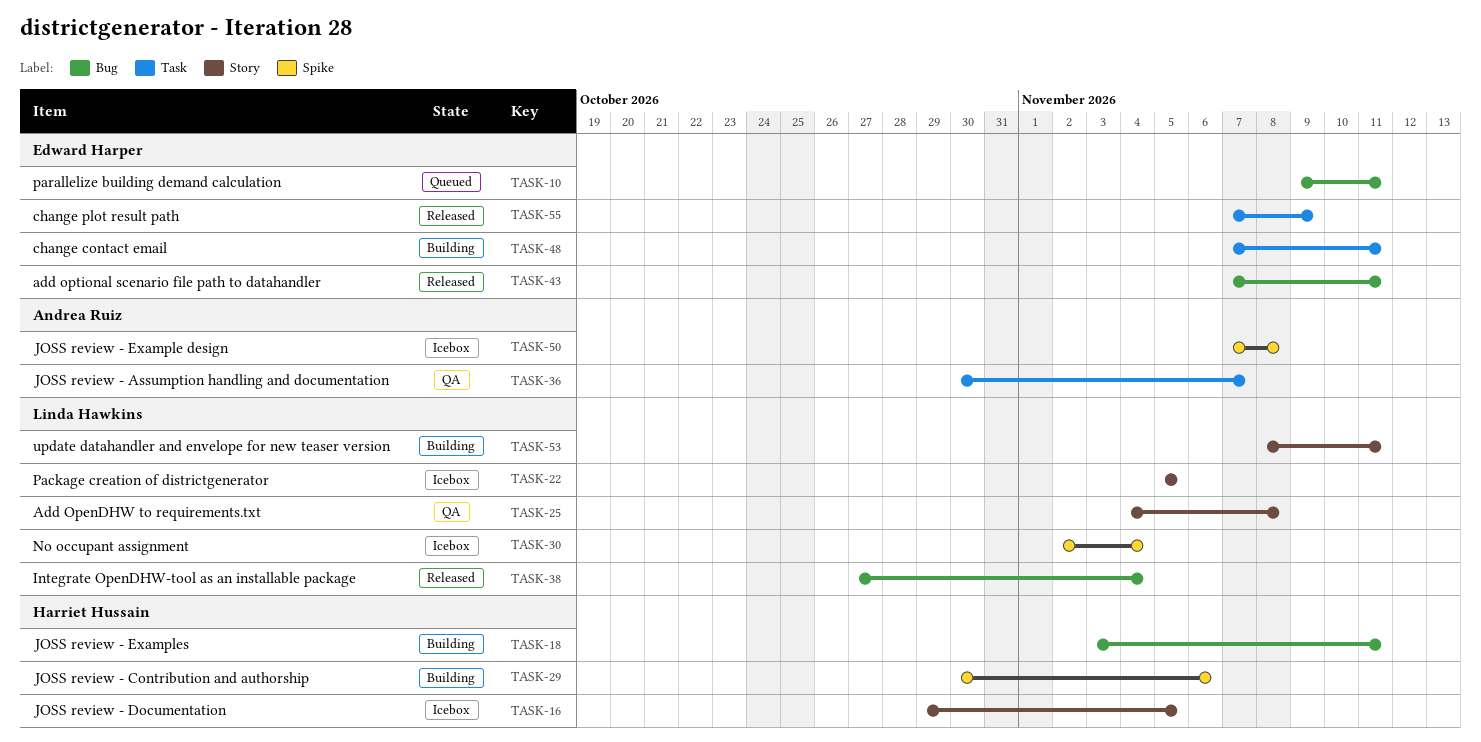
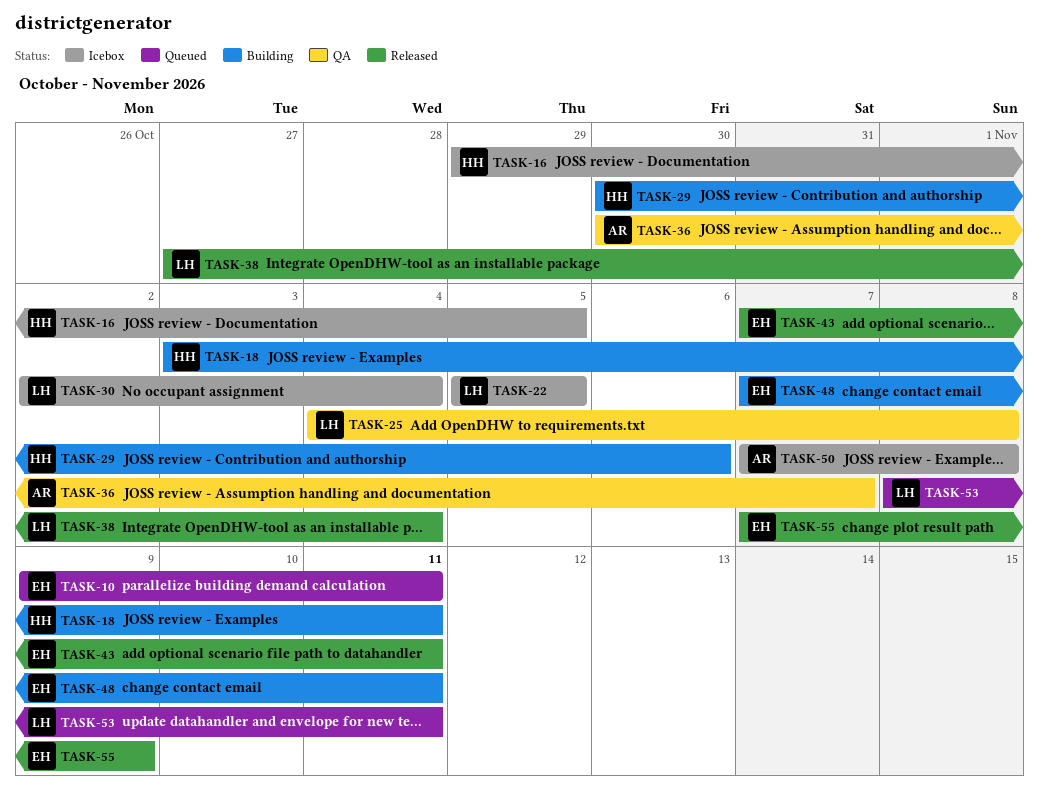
TASK-53, status: Building -> Queued

